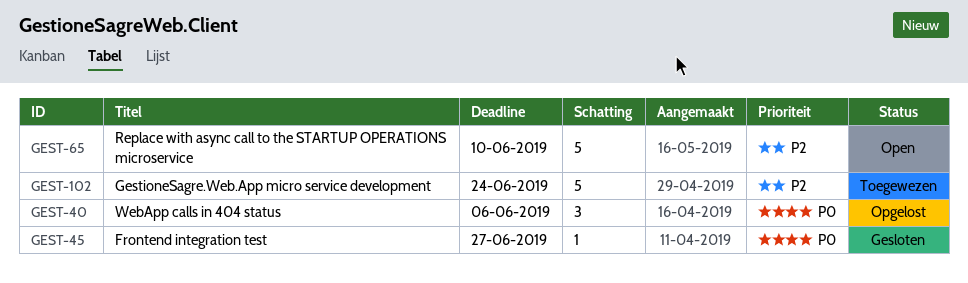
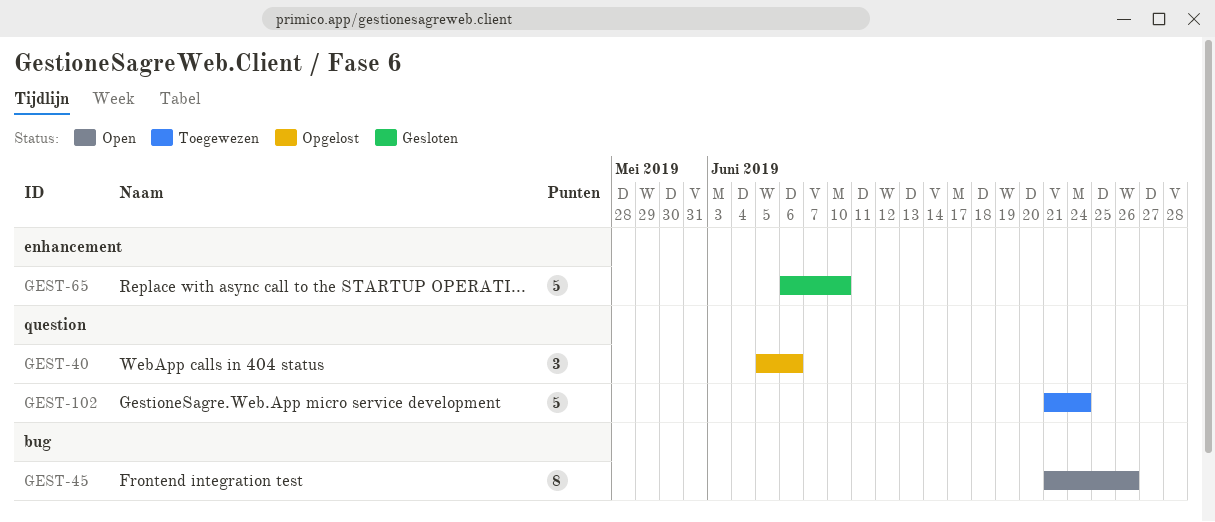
GEST-45, status: Gesloten -> Open
GEST-45, estimate: 1 -> 8
GEST-45, due: Jun 27 -> Jun 26
GEST-65, status: Open -> Gesloten

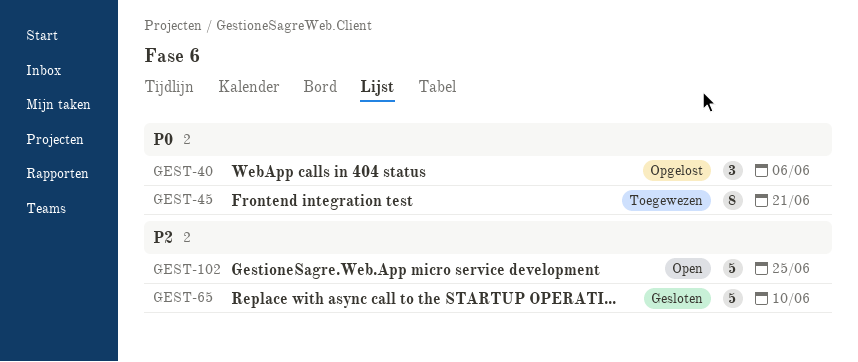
GEST-45, status: Open -> Toegewezen
GEST-45, due: Jun 26 -> Jun 21
GEST-102, status: Toegewezen -> Open
GEST-102, due: Jun 24 -> Jun 25

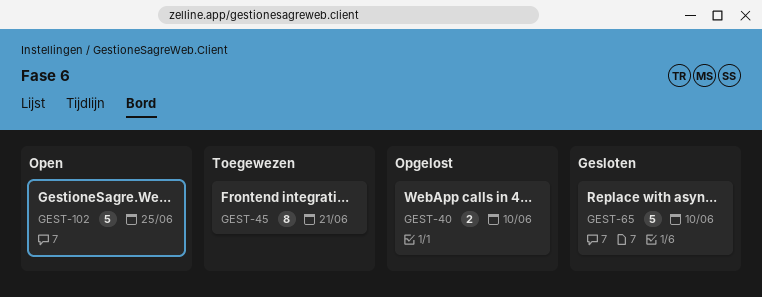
GEST-40, estimate: 3 -> 2
GEST-40, due: Jun 6 -> Jun 10

